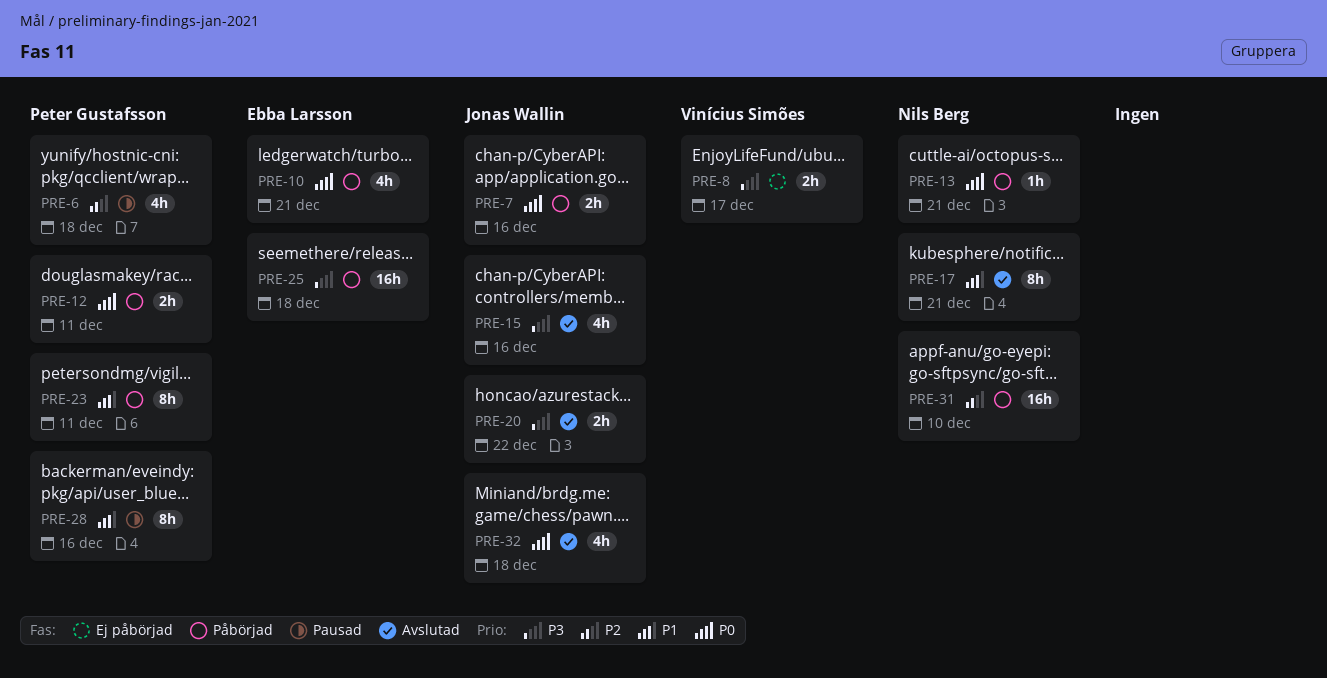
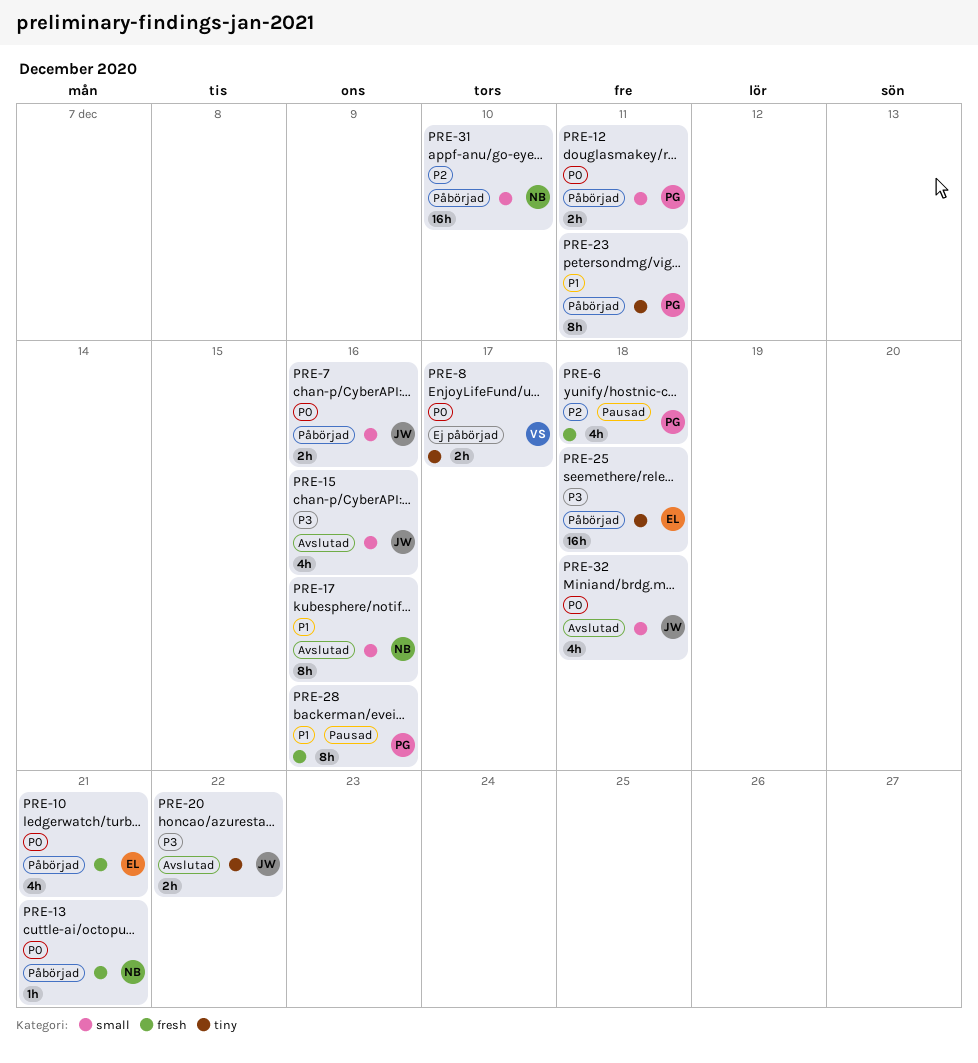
PRE-8, priority: P3 -> P0
PRE-17, due: Dec 21 -> Dec 16

